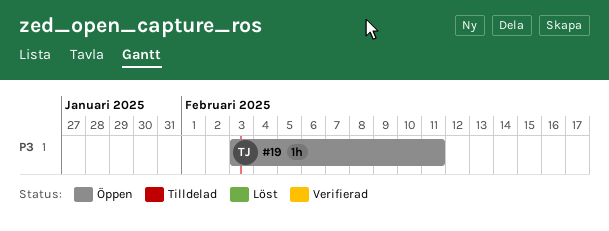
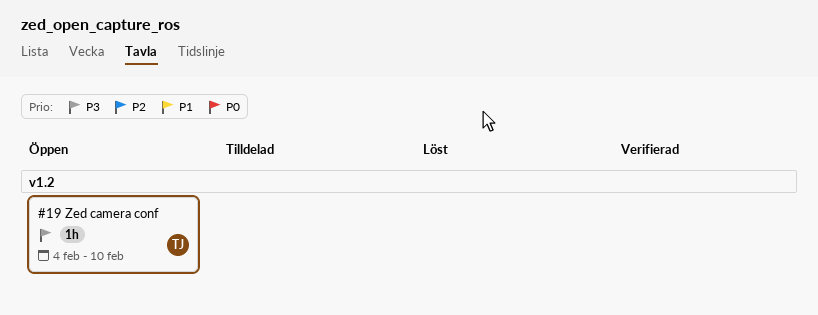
#19, start: Feb 3 -> Feb 4
#19, due: Feb 11 -> Feb 10

